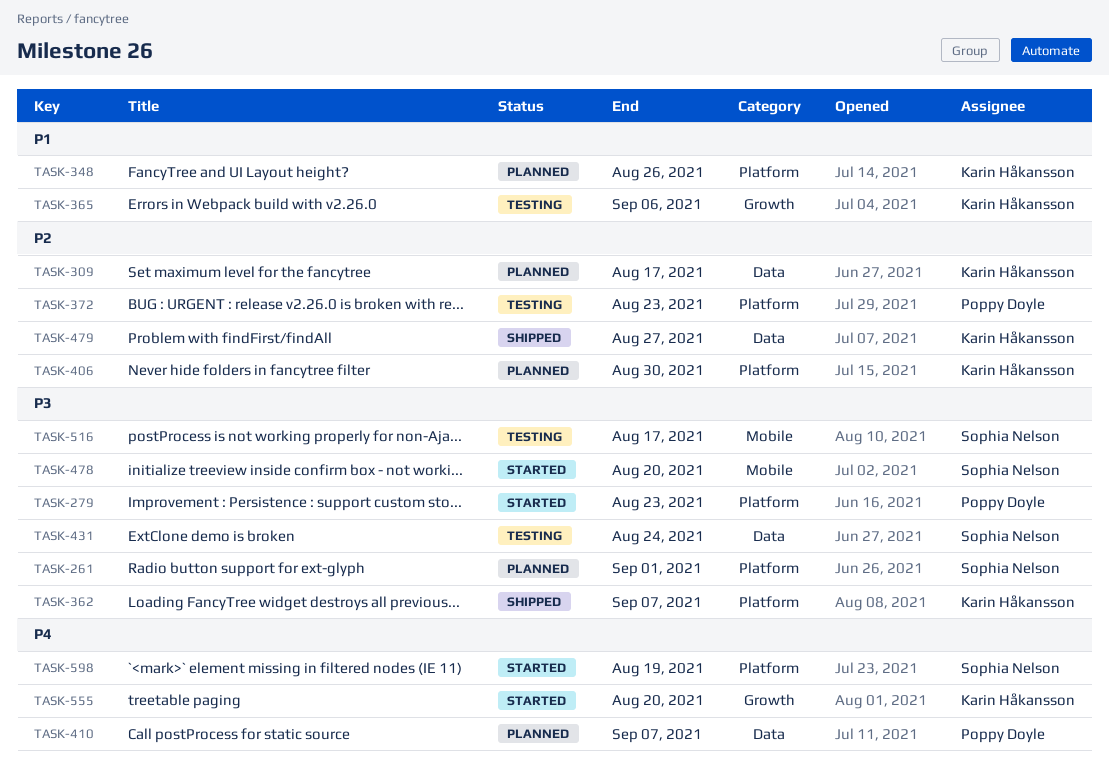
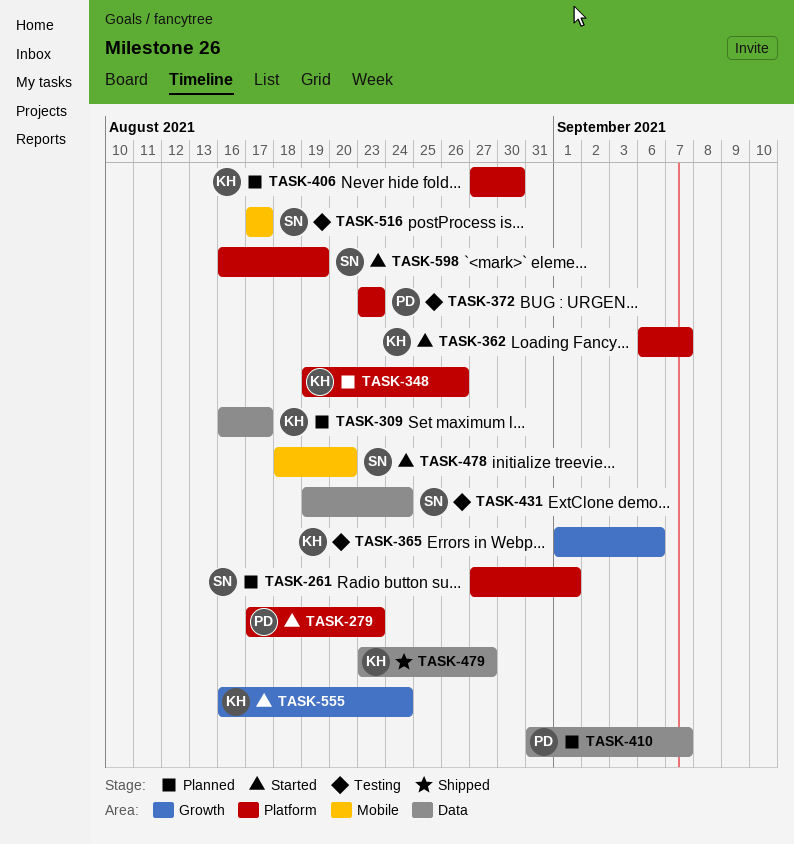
TASK-362, status: Shipped -> Started
TASK-555, due: Aug 20 -> Aug 24

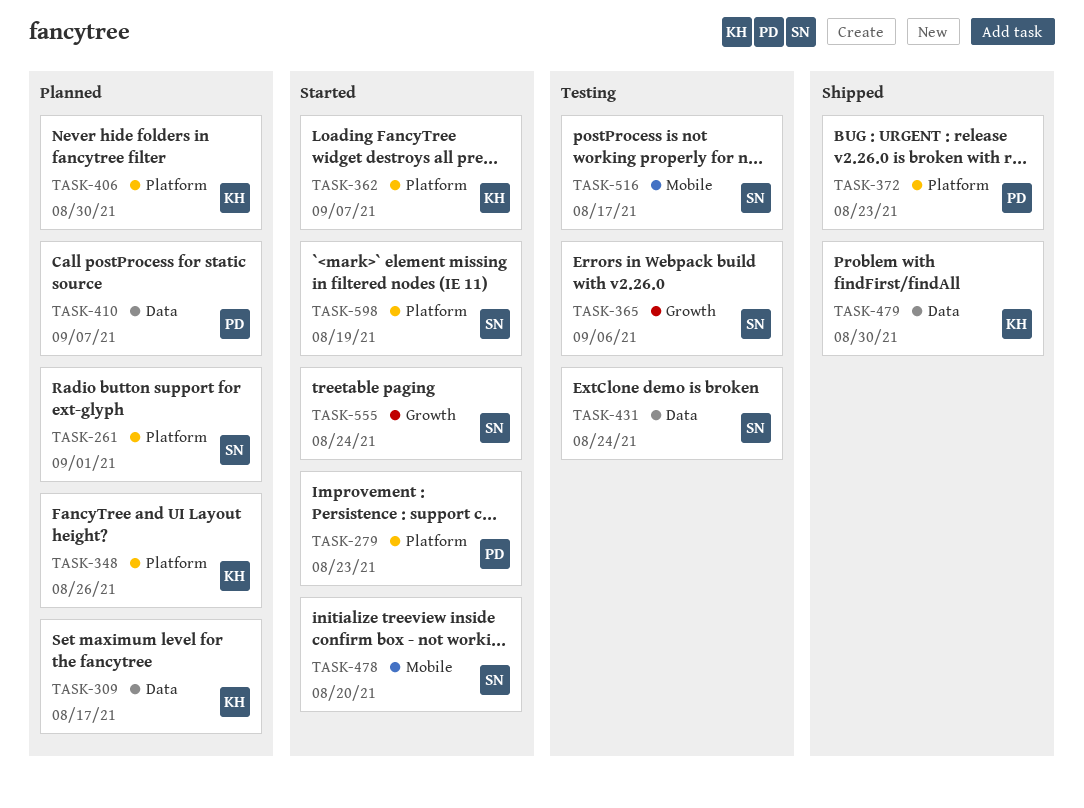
TASK-365, owner: KH -> SN
TASK-372, status: Testing -> Shipped
TASK-479, due: Aug 27 -> Aug 30
TASK-555, owner: KH -> SN

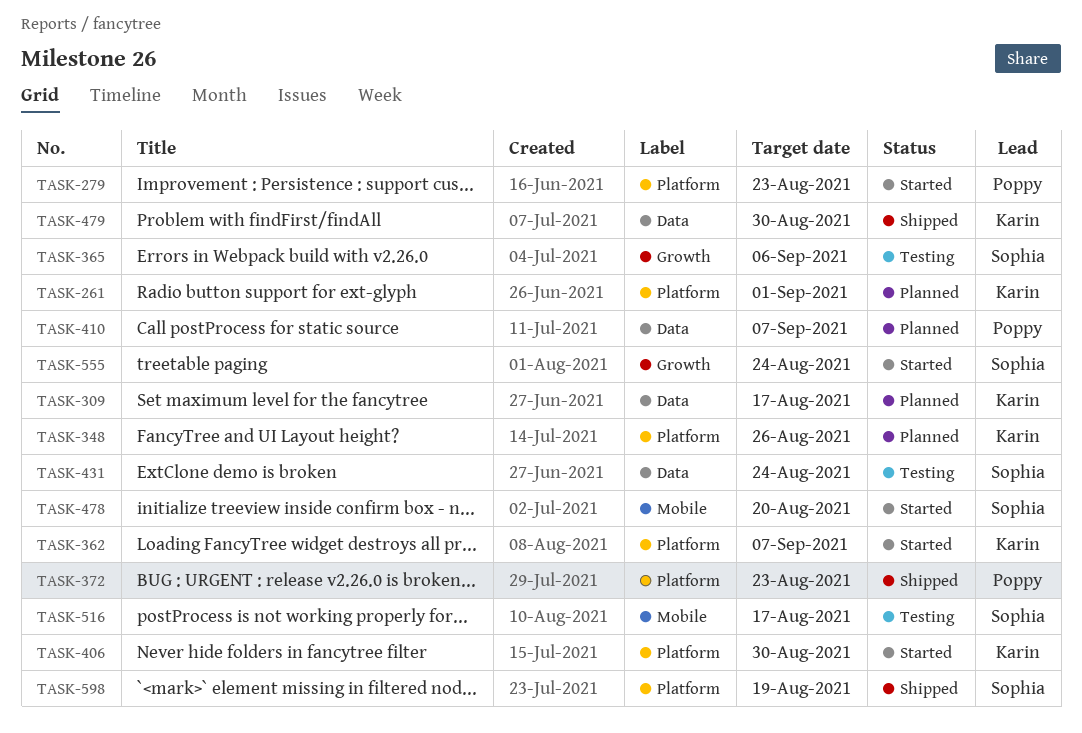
TASK-261, owner: Sophia -> Karin
TASK-406, status: Planned -> Started
TASK-598, status: Started -> Shipped

